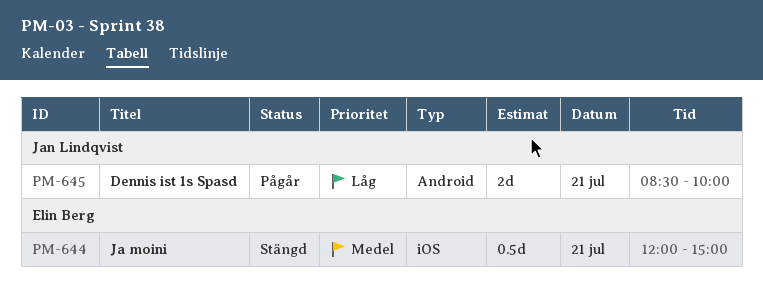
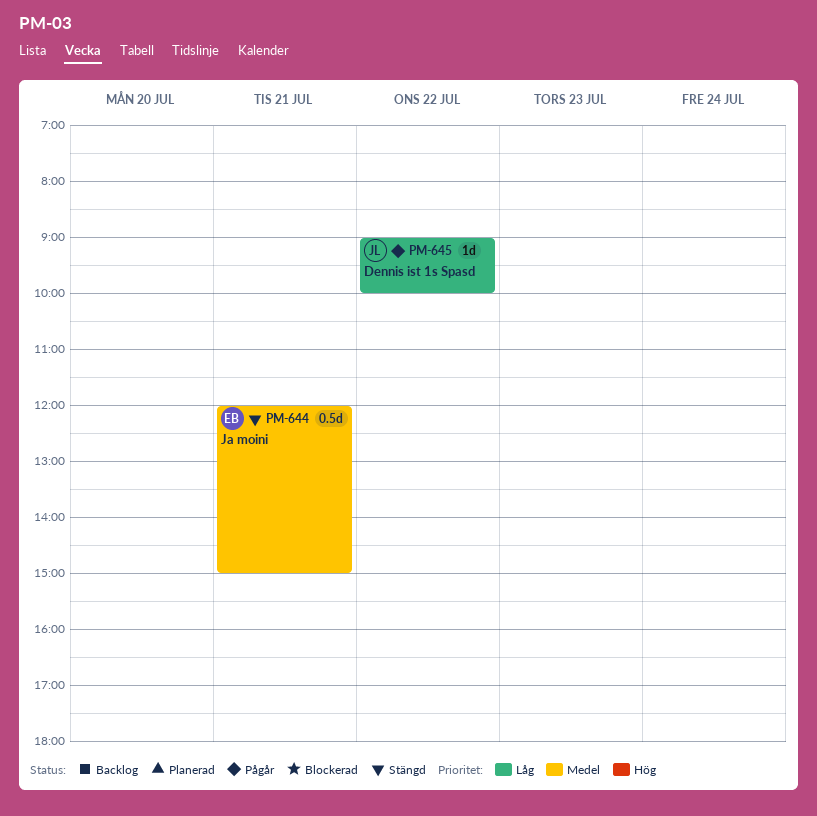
PM-645, estimate: 2d -> 1d
PM-645, day: Jul 21 -> Jul 22
PM-645, begins: 08:30 -> 09:00

